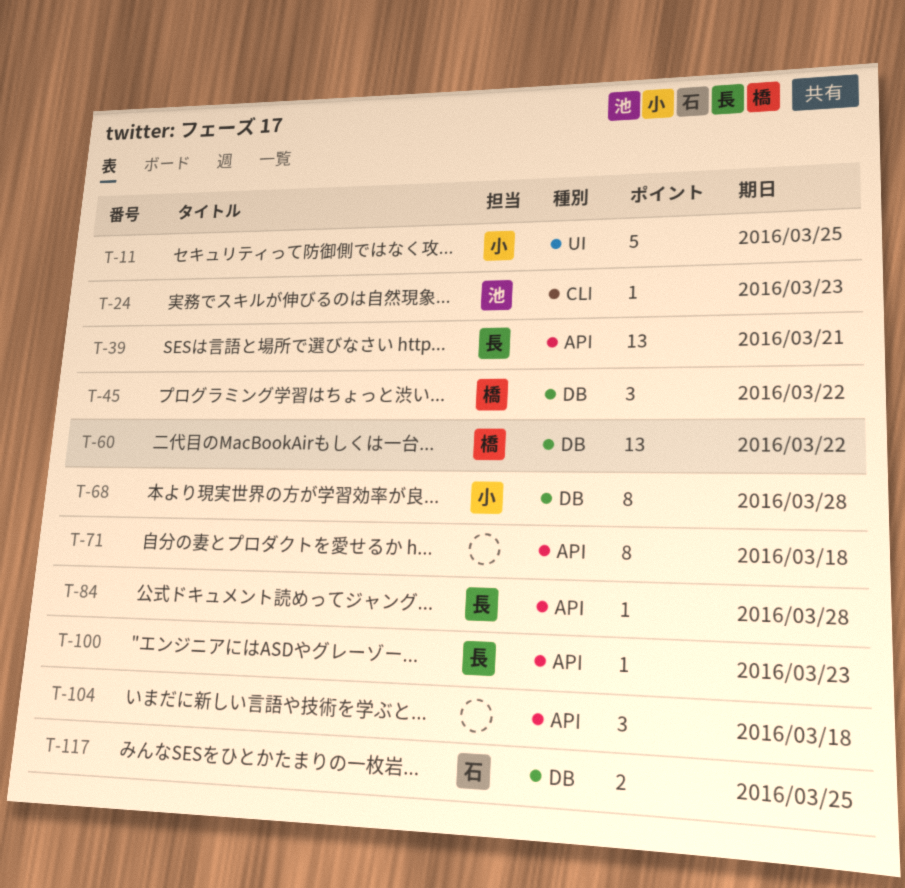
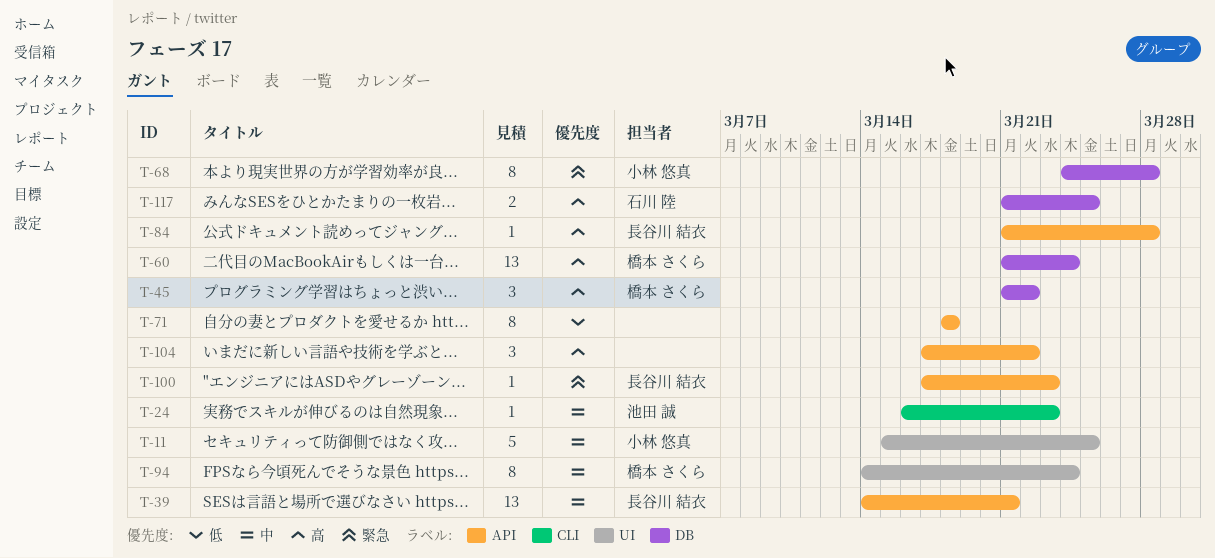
T-60, due: Mar 22 -> Mar 24
T-94: none -> present
T-104, due: Mar 18 -> Mar 22

